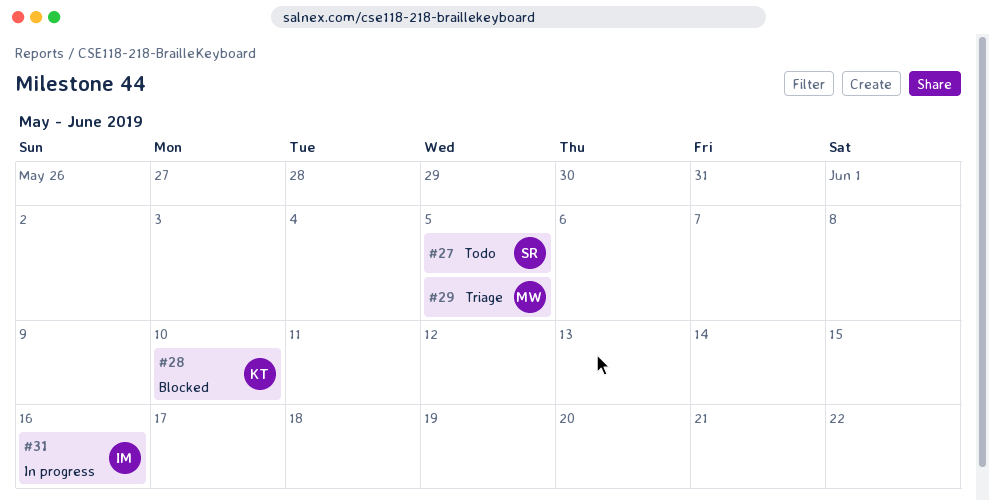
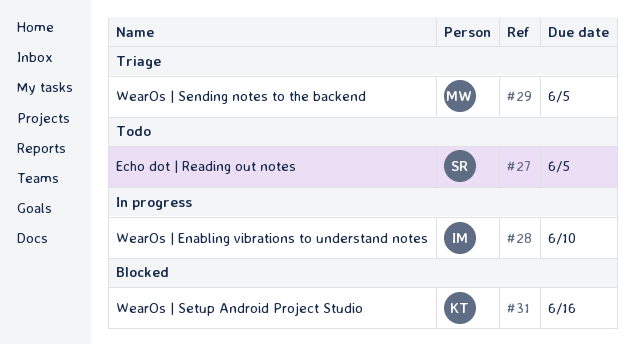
#28, status: Blocked -> In progress
#28, owner: KT -> IM
#31, status: In progress -> Blocked
#31, owner: IM -> KT

